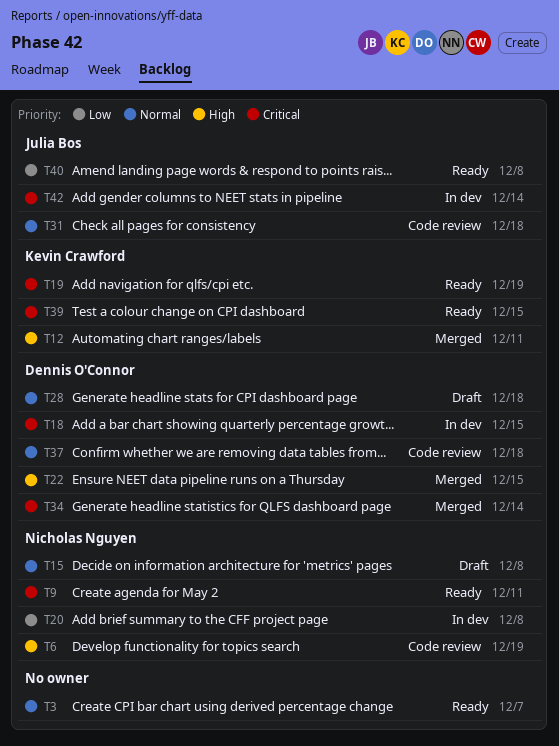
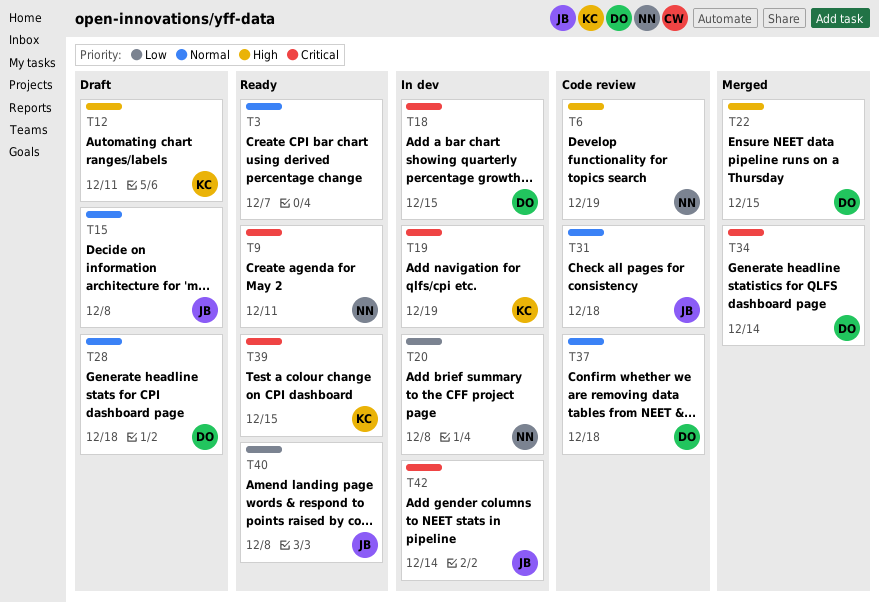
T12, status: Merged -> Draft
T15, owner: Nicholas Nguyen -> Julia Bos
T19, status: Ready -> In dev

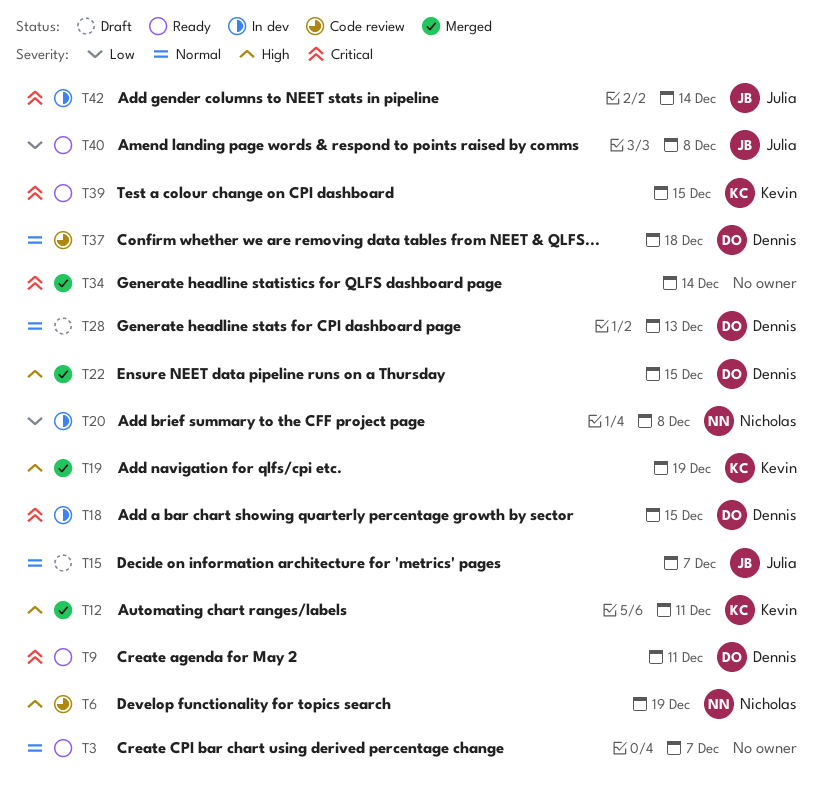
T9, owner: Nicholas -> Dennis
T12, status: Draft -> Merged
T15, due: Dec 8 -> Dec 7
T19, status: In dev -> Merged
T19, priority: Critical -> High
T28, due: Dec 18 -> Dec 13
T31: present -> none
T34, owner: Dennis -> none

